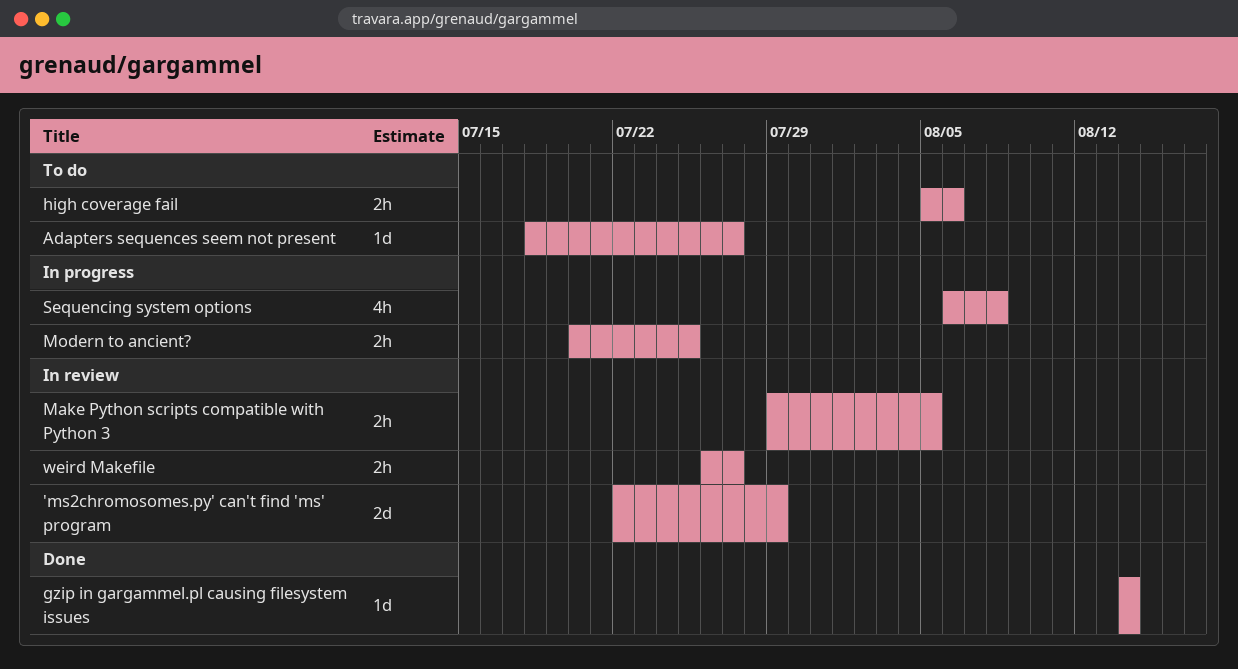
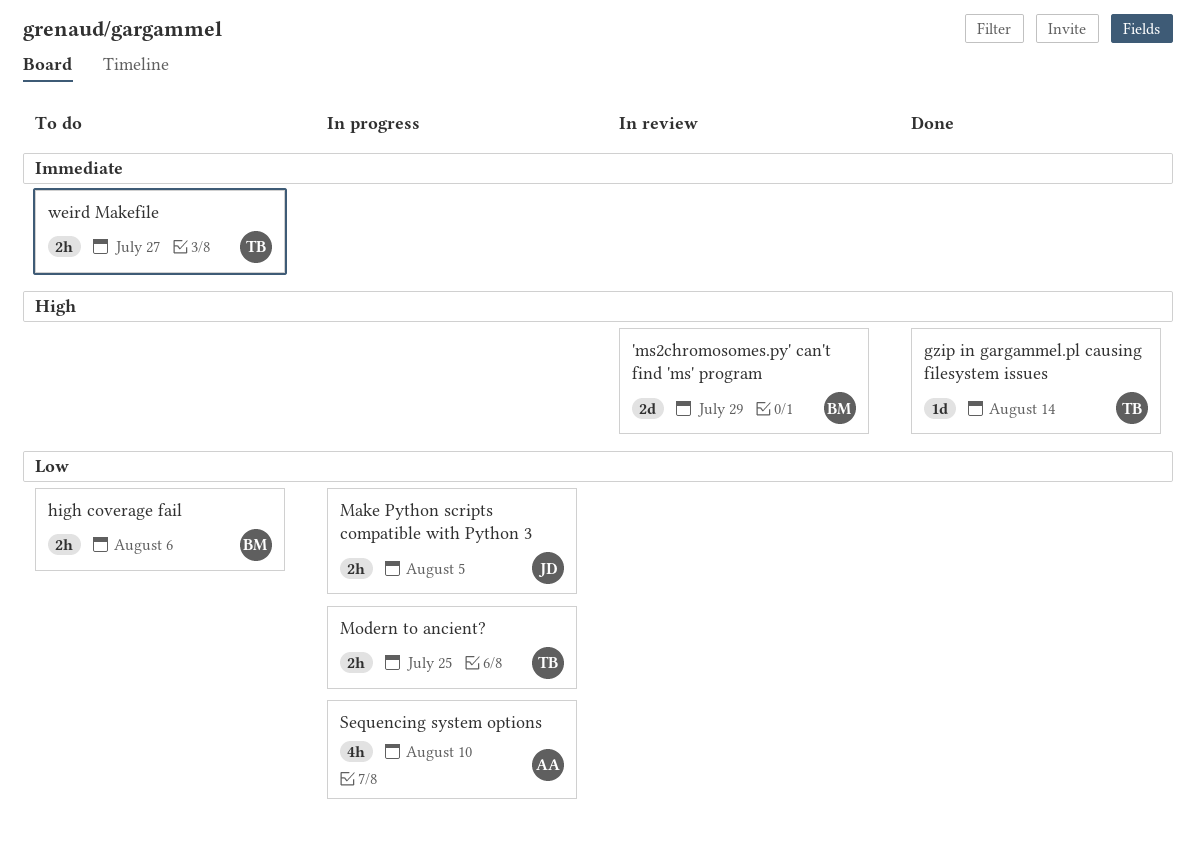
Adapters sequences seem not present: present -> none
Make Python scripts compatible with Python 3, status: In review -> In progress
Sequencing system options, due: Aug 8 -> Aug 10
weird Makefile, status: In review -> To do

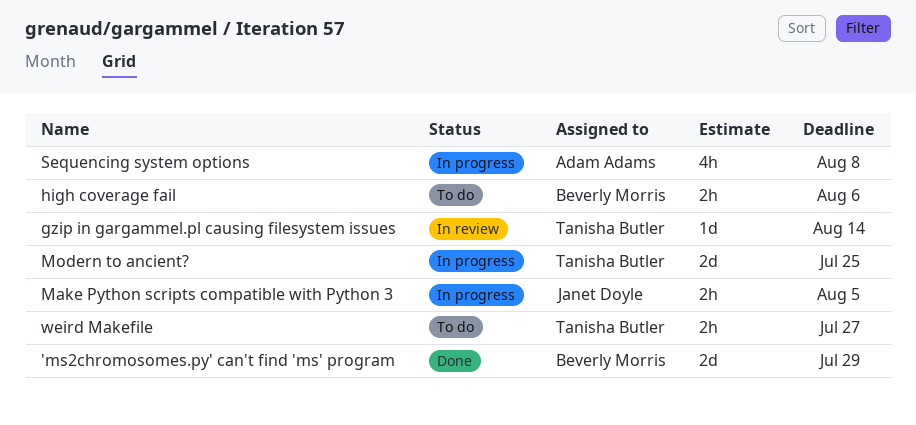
'ms2chromosomes.py' can't find 'ms' program, status: In review -> Done
gzip in gargammel.pl causing filesystem issues, status: Done -> In review
Modern to ancient?, estimate: 2h -> 2d
Sequencing system options, due: Aug 10 -> Aug 8

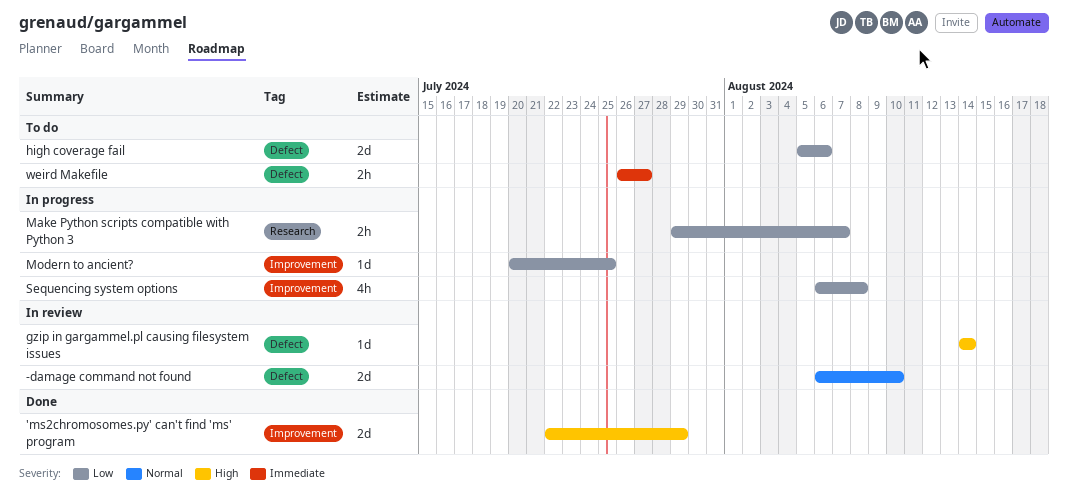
-damage command not found: none -> present
high coverage fail, estimate: 2h -> 2d
Make Python scripts compatible with Python 3, due: Aug 5 -> Aug 7
Modern to ancient?, estimate: 2d -> 1d

